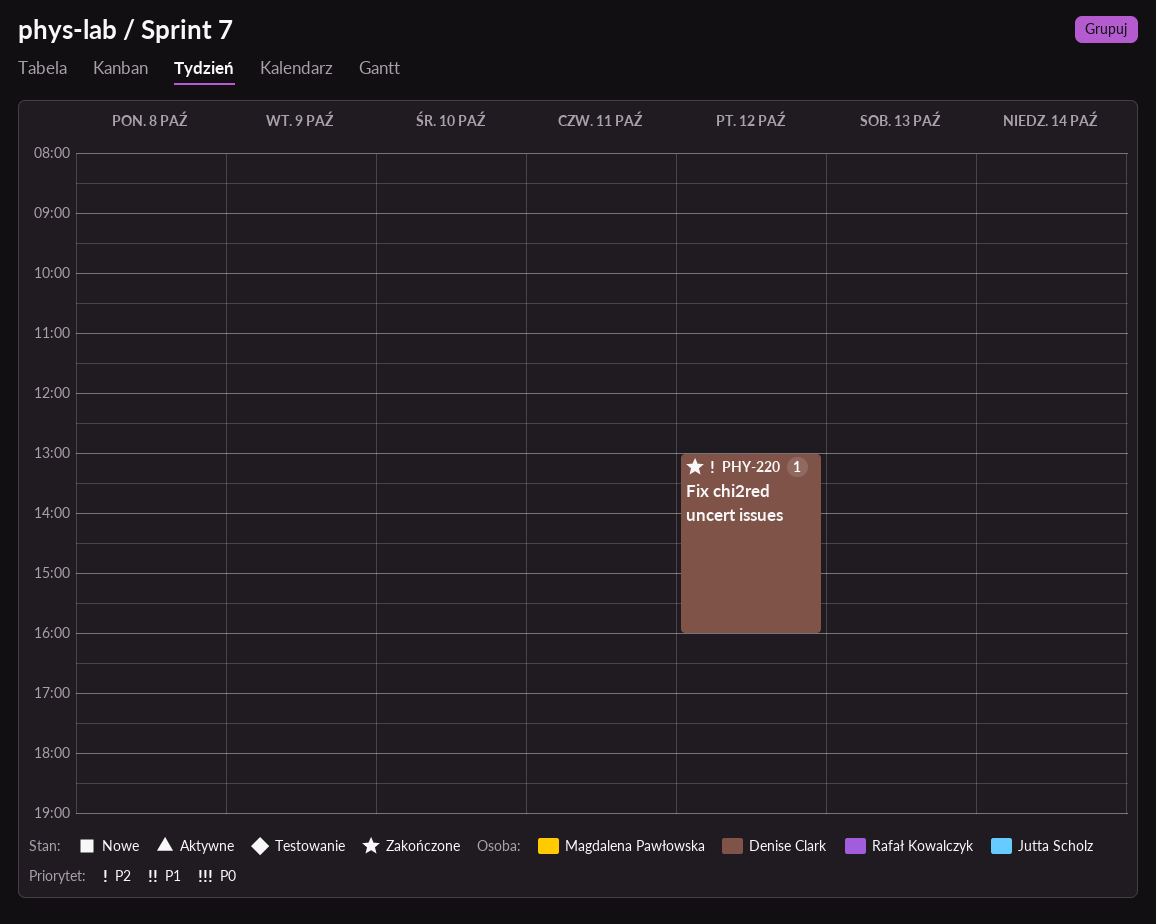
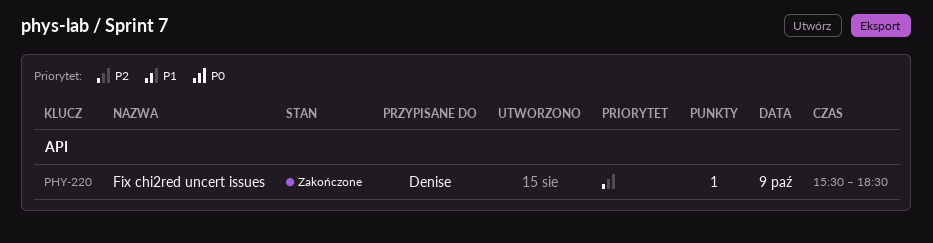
PHY-220, day: Oct 12 -> Oct 9
PHY-220, begins: 13:00 -> 15:30
PHY-220, ends: 16:00 -> 18:30

